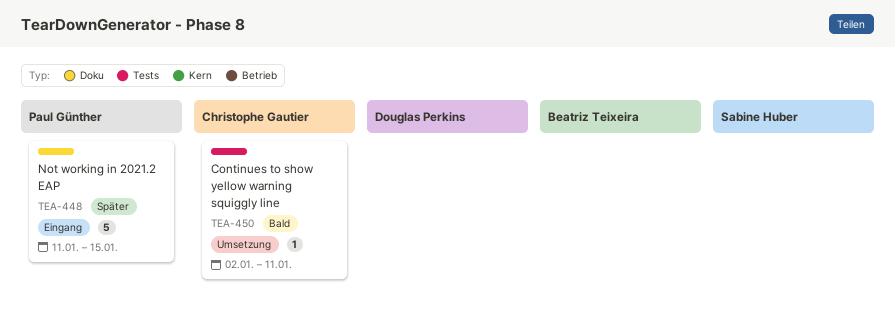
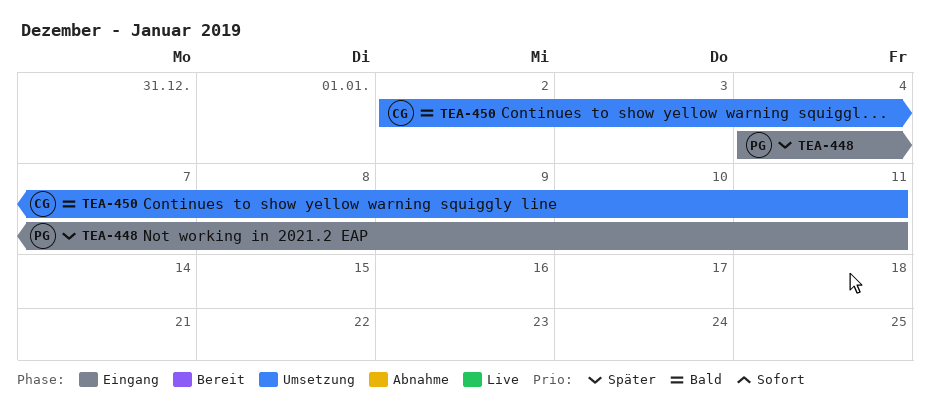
TEA-448, start: Jan 11 -> Jan 4
TEA-448, due: Jan 15 -> Jan 11

